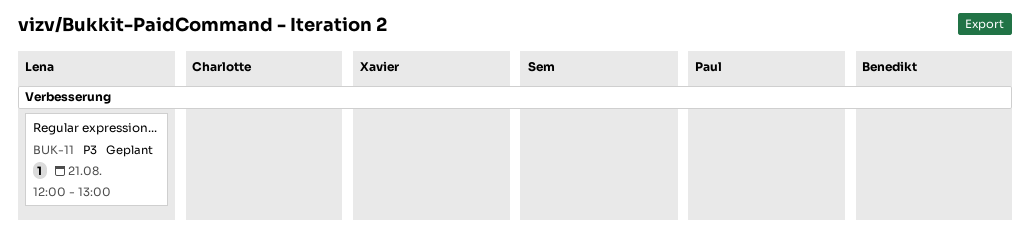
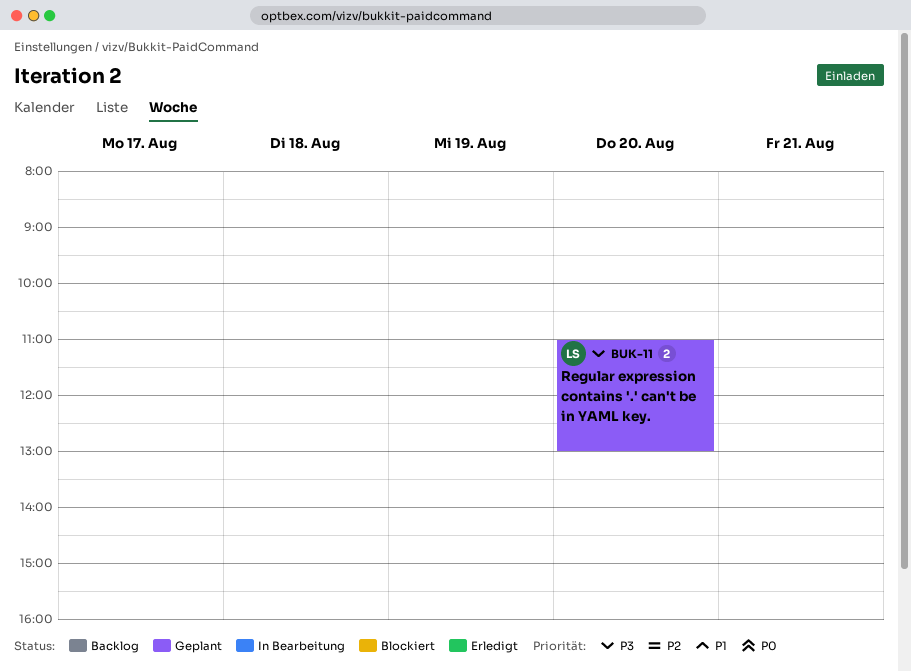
BUK-11, estimate: 1 -> 2
BUK-11, day: Aug 21 -> Aug 20
BUK-11, begins: 12:00 -> 11:00

